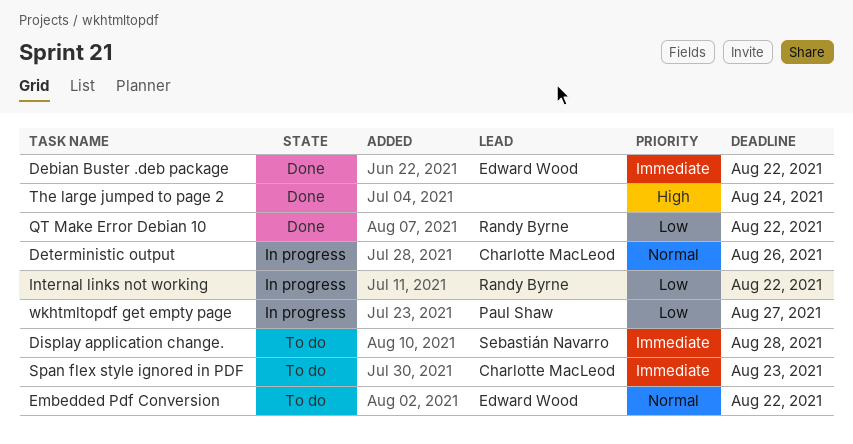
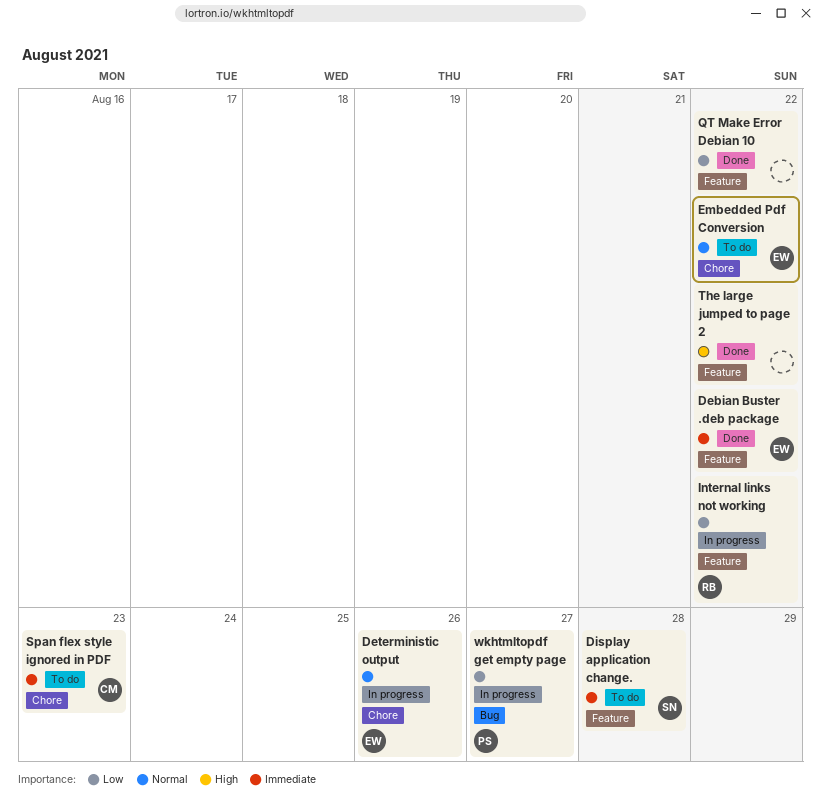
Deterministic output, owner: Charlotte MacLeod -> Edward Wood
QT Make Error Debian 10, owner: Randy Byrne -> none
The large jumped to page 2, due: Aug 24 -> Aug 22

